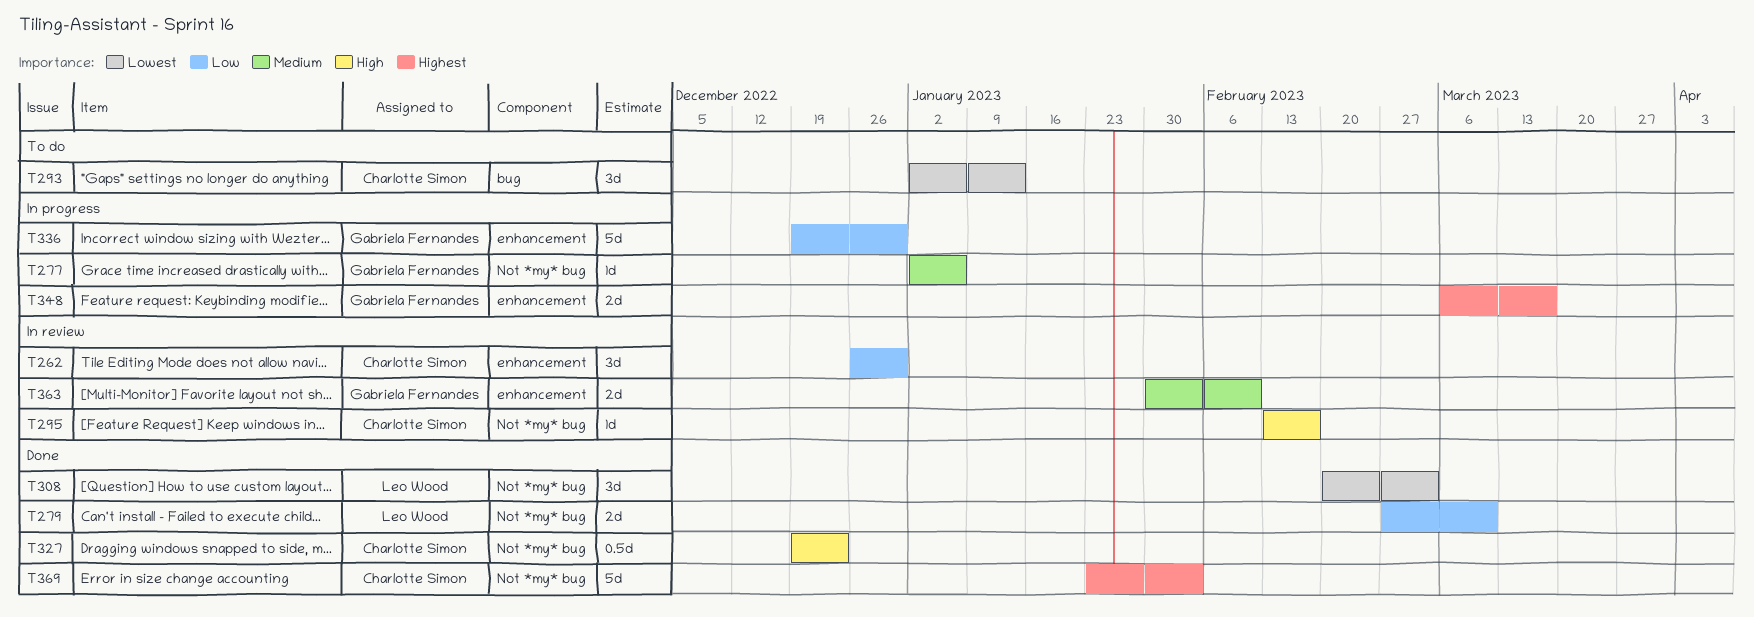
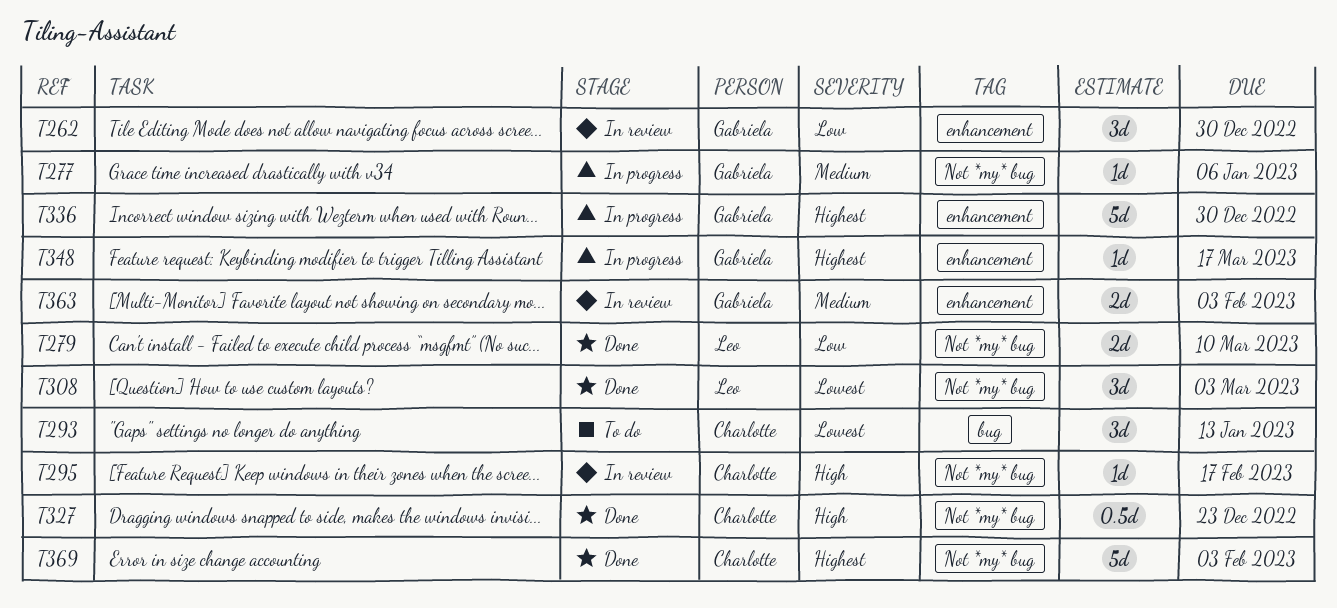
T262, owner: Charlotte Simon -> Gabriela Fernandes
T336, priority: Low -> Highest
T348, estimate: 2d -> 1d
T363, due: Feb 10 -> Feb 3

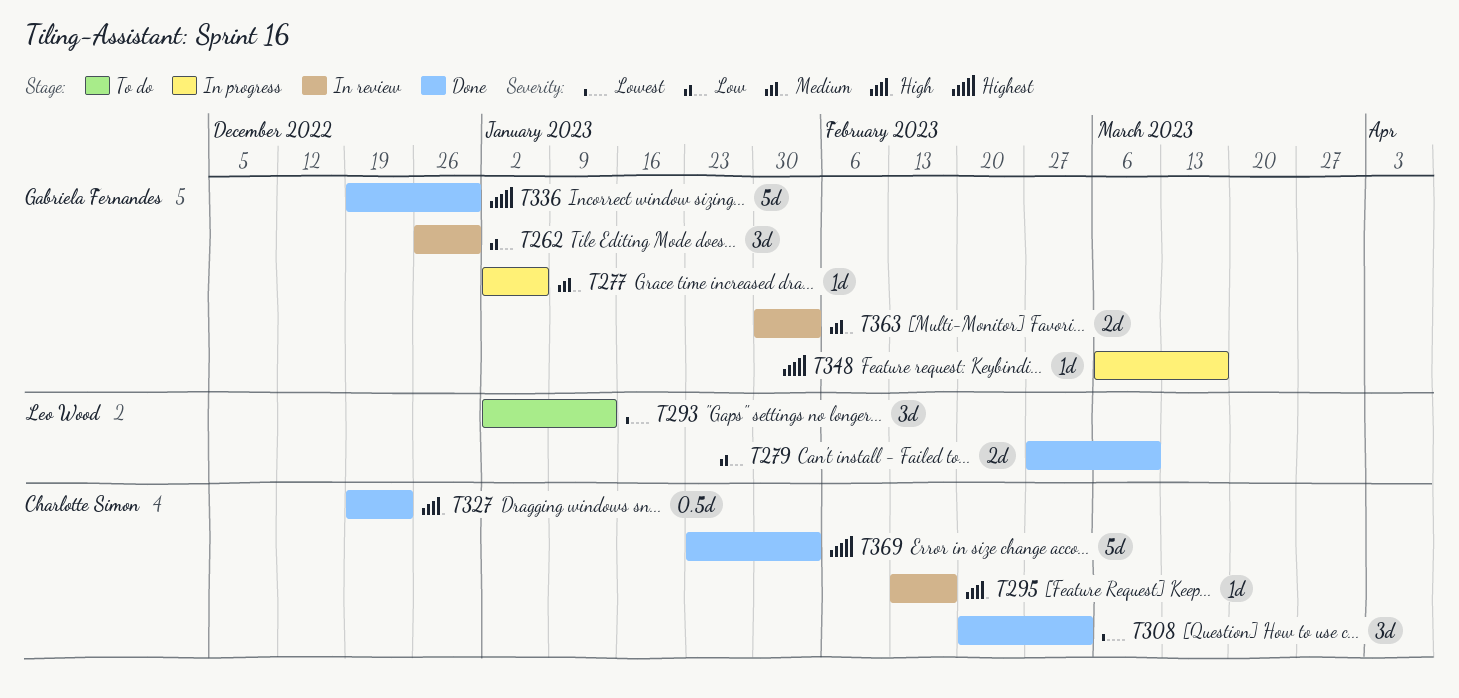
T293, owner: Charlotte Simon -> Leo Wood
T308, owner: Leo Wood -> Charlotte Simon
T336, status: In progress -> Done

